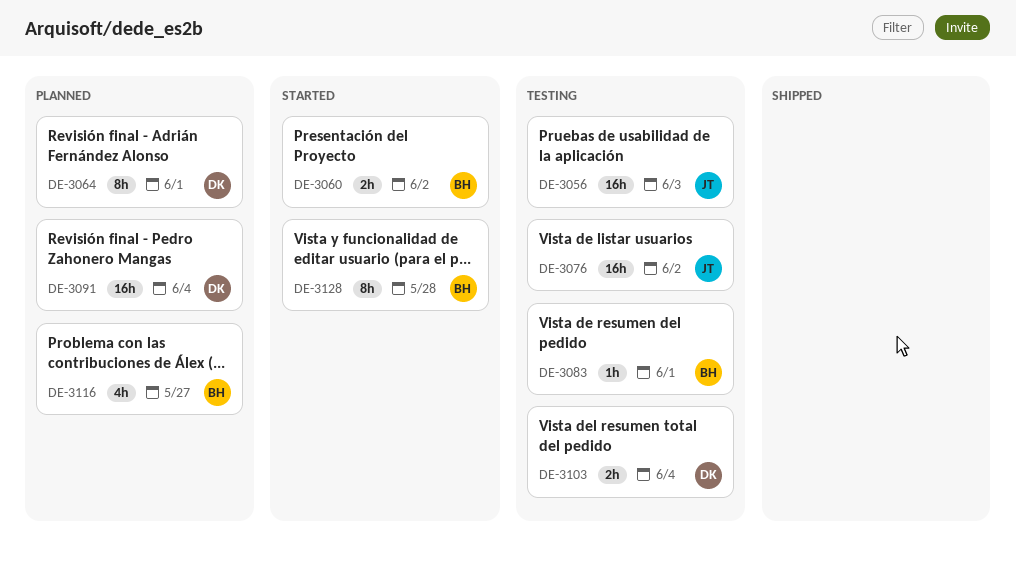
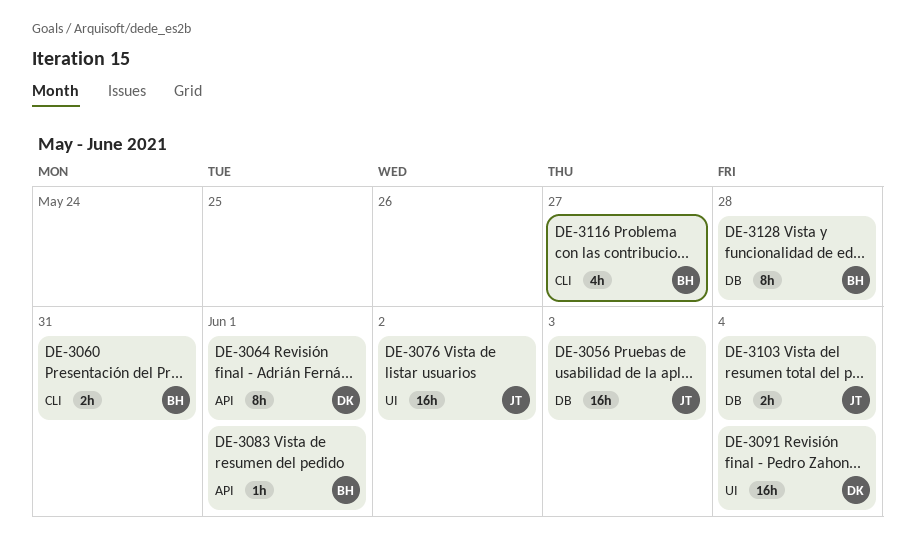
DE-3060, due: Jun 2 -> May 31
DE-3103, owner: DK -> JT

